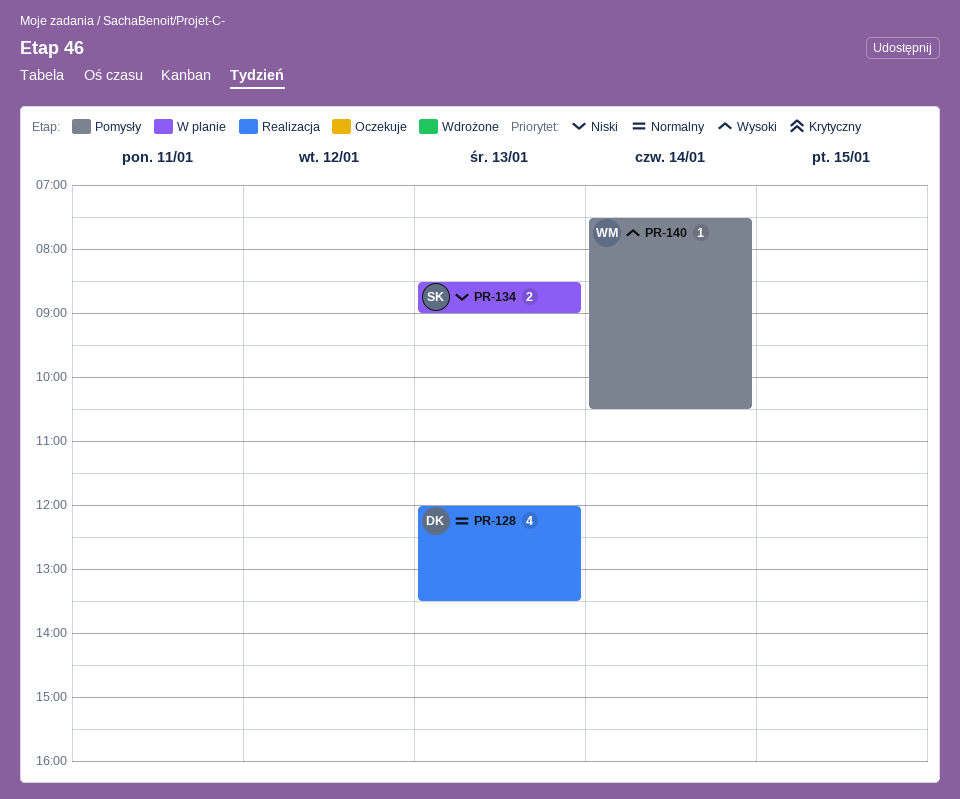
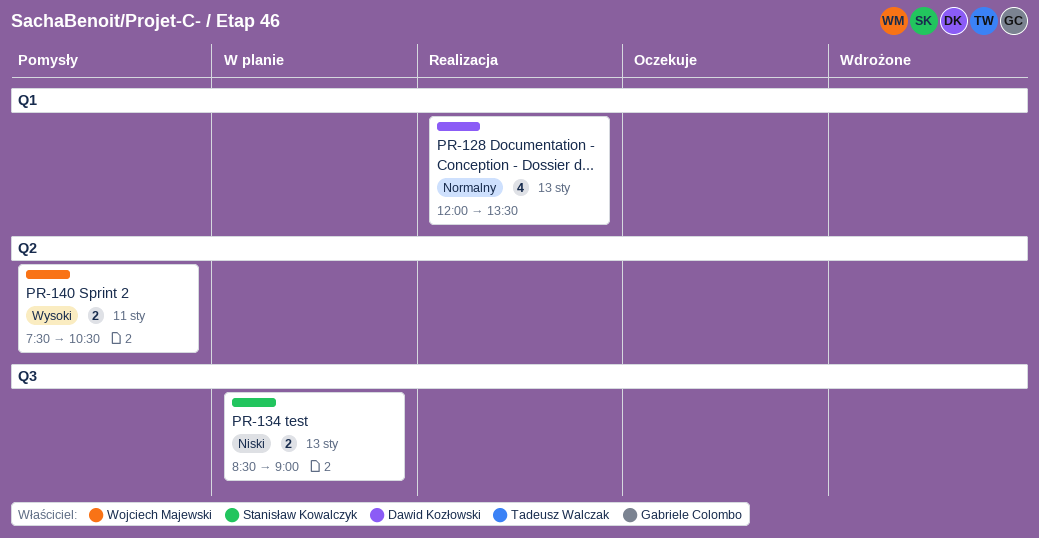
PR-140, estimate: 1 -> 2
PR-140, day: Jan 14 -> Jan 11

